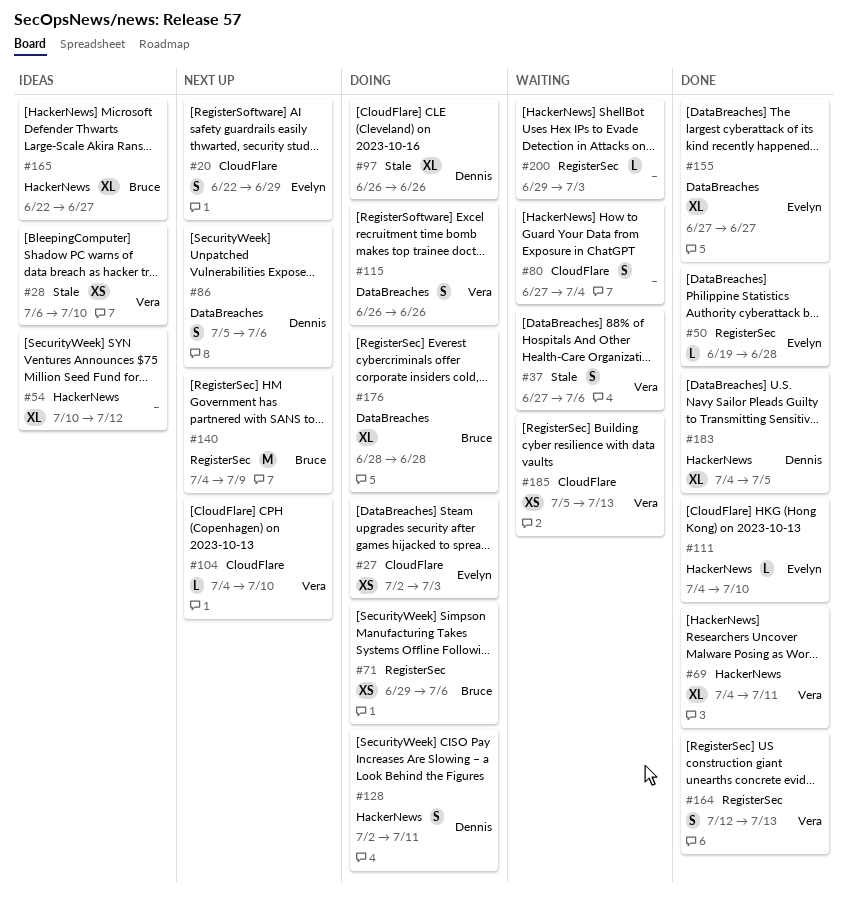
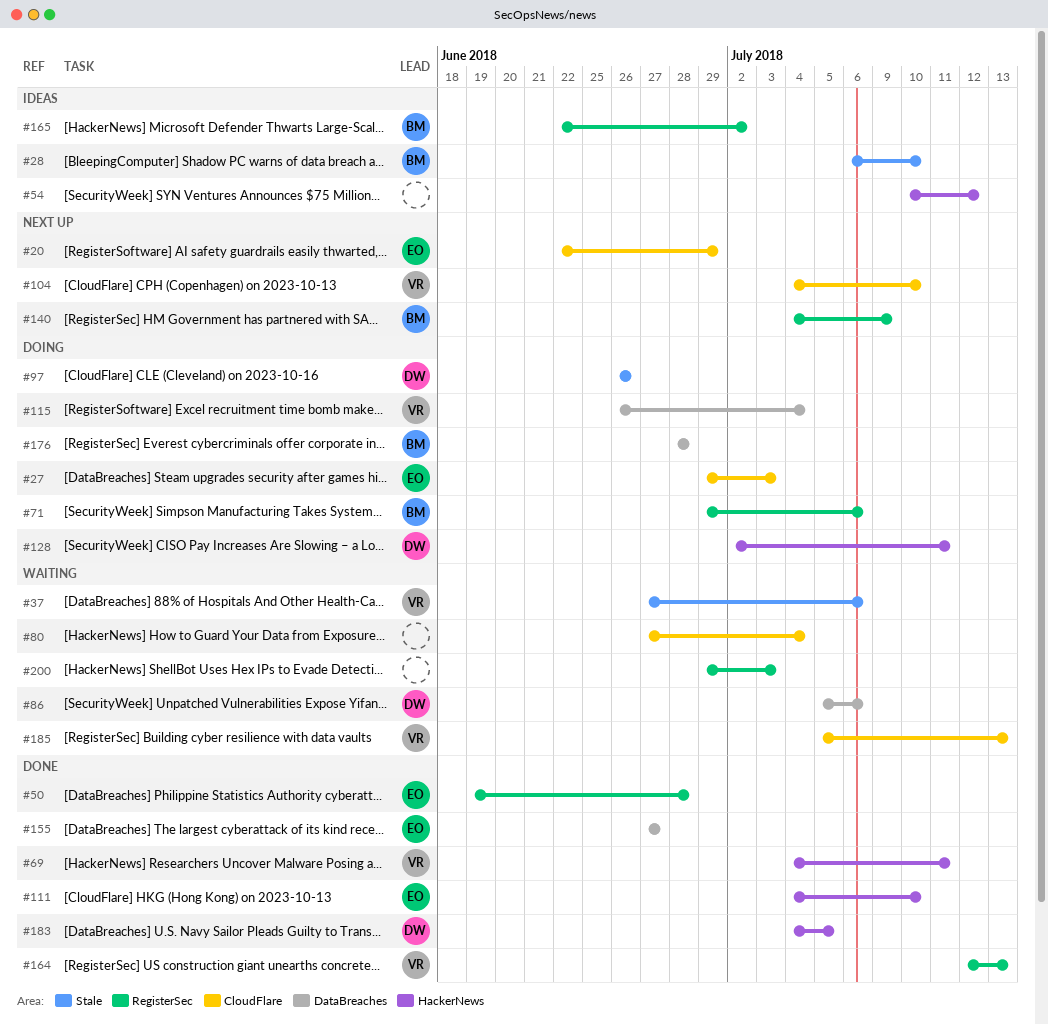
#27, start: Jul 2 -> Jun 29
#28, owner: Vera -> Bruce
#86, status: Next up -> Waiting
#115, due: Jun 26 -> Jul 4
#165, label: HackerNews -> RegisterSec
#165, due: Jun 27 -> Jul 2

